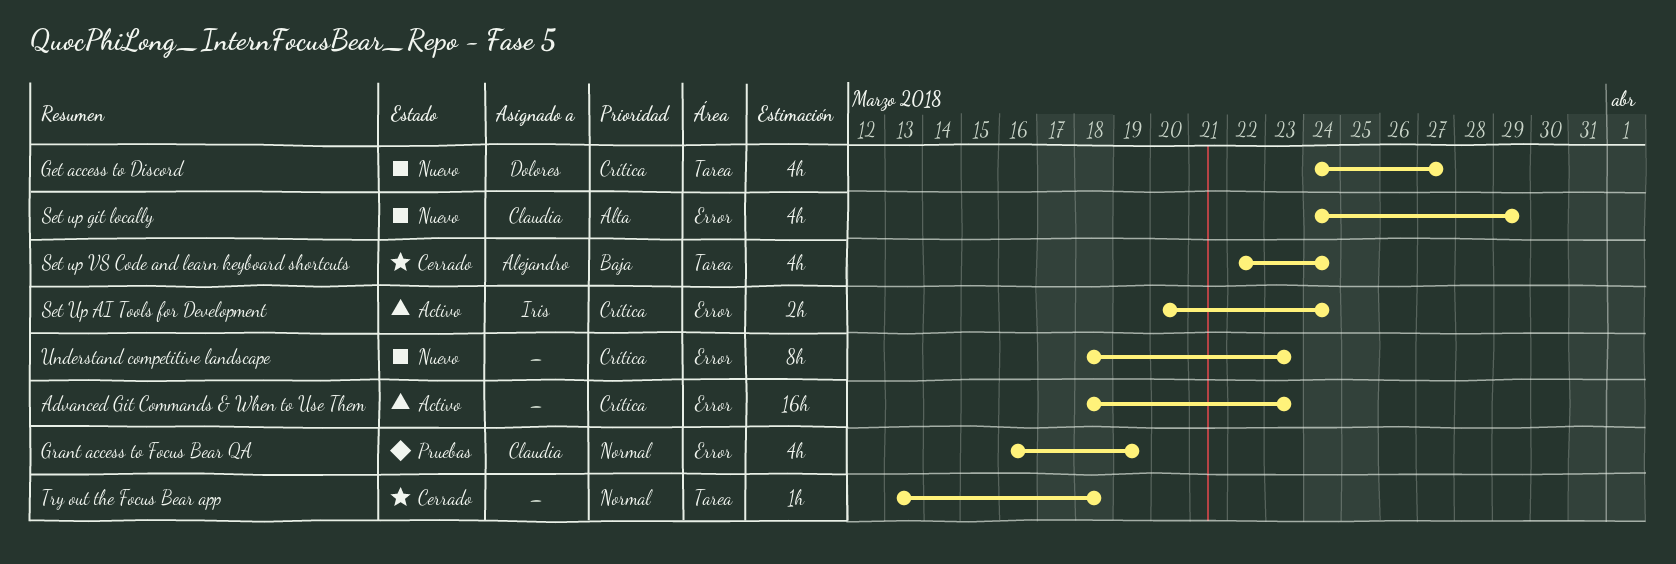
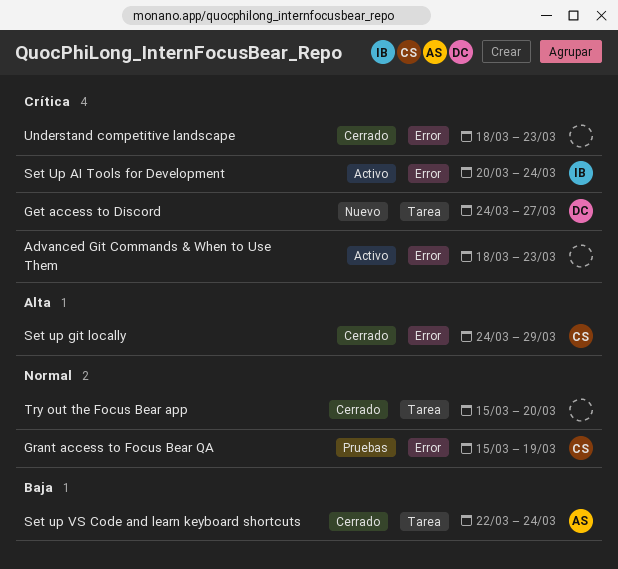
Grant access to Focus Bear QA, start: Mar 16 -> Mar 15
Set up git locally, status: Nuevo -> Cerrado
Try out the Focus Bear app, start: Mar 13 -> Mar 15
Try out the Focus Bear app, due: Mar 18 -> Mar 20
Understand competitive landscape, status: Nuevo -> Cerrado

